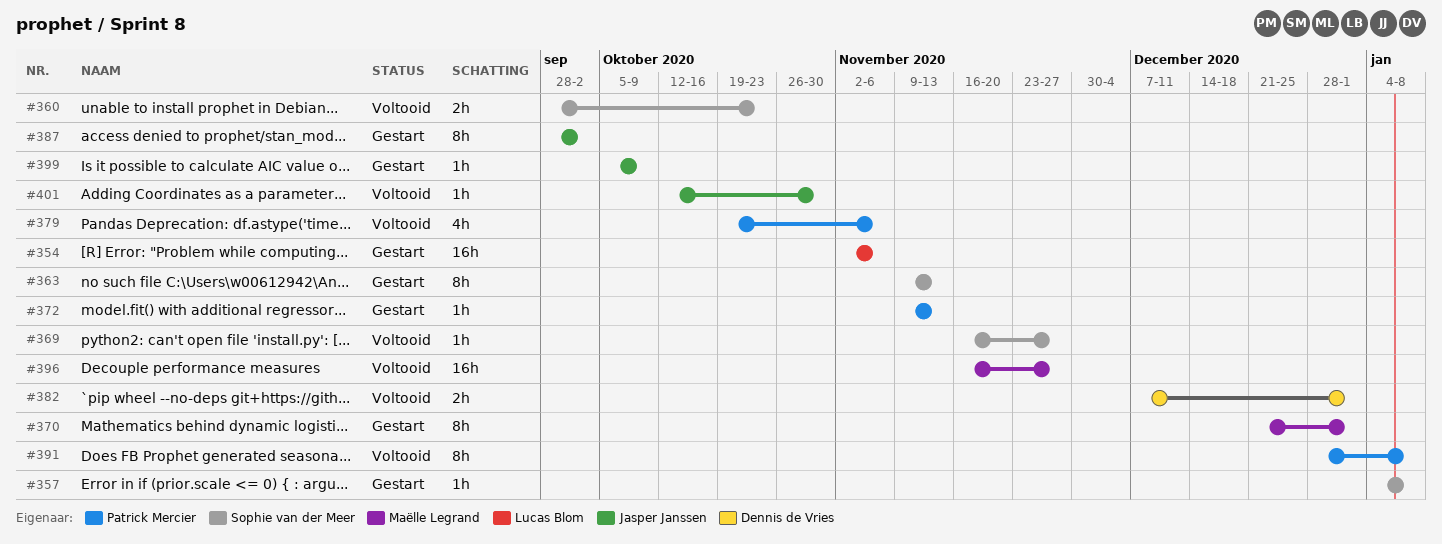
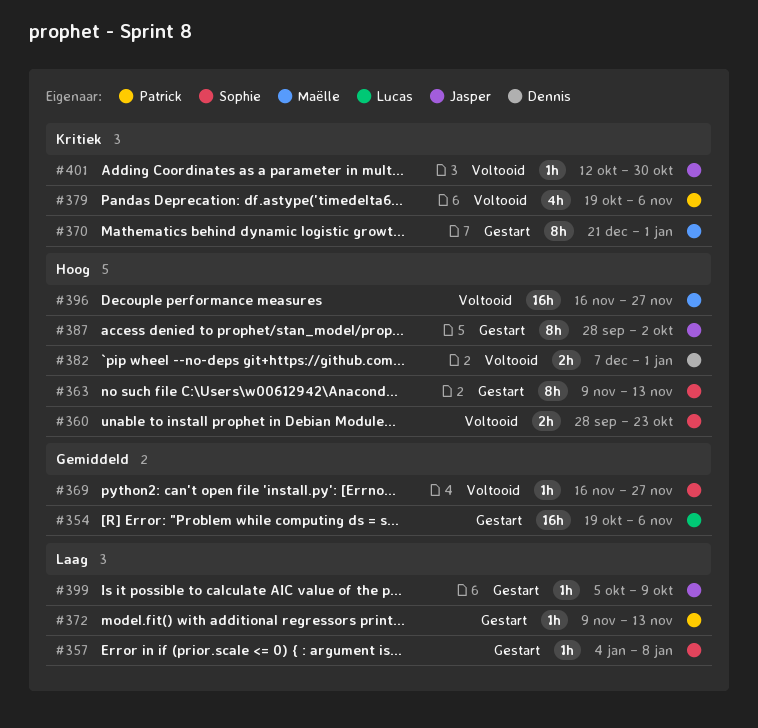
#354, start: Nov 2 -> Oct 19
#391: present -> none

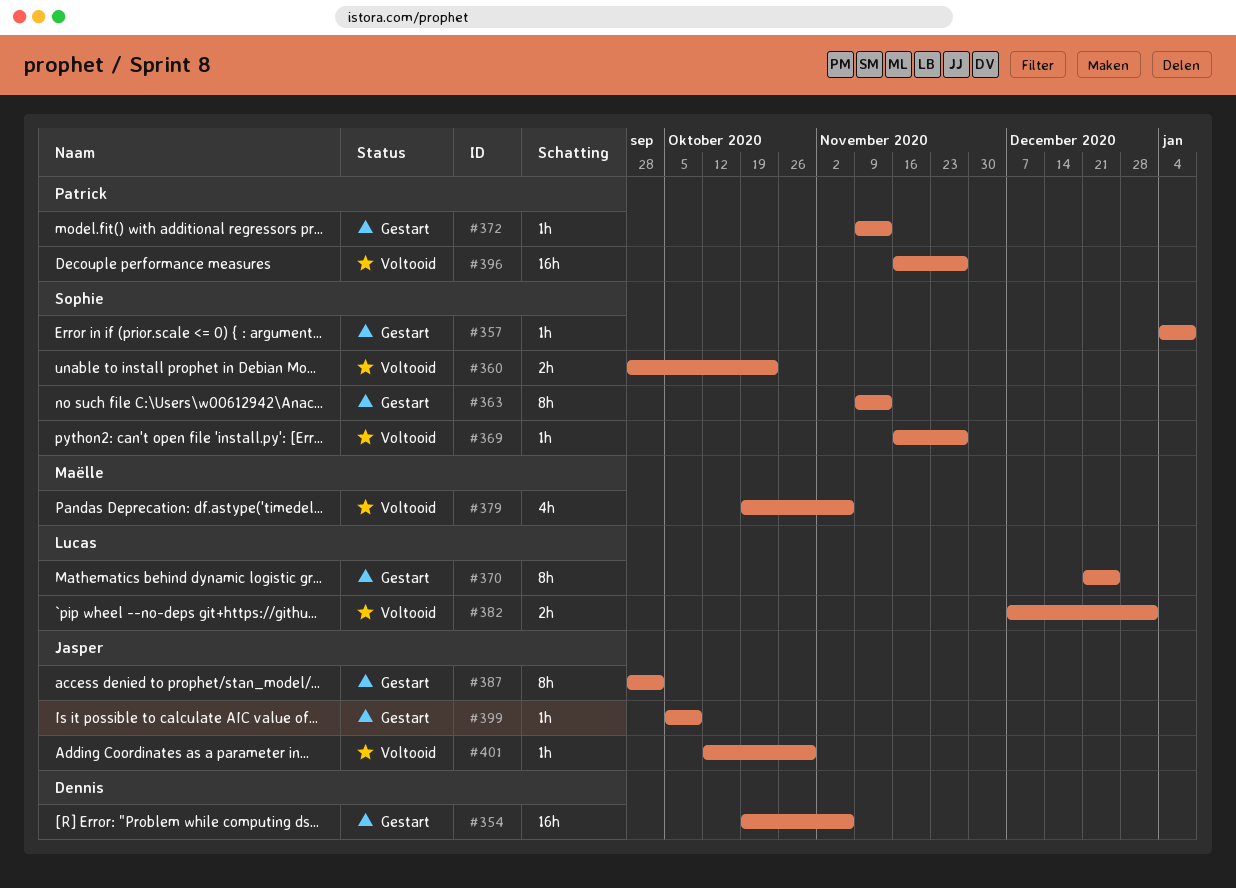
#354, owner: Lucas -> Dennis
#370, owner: Maëlle -> Lucas
#370, due: Jan 1 -> Dec 25
#379, owner: Patrick -> Maëlle
#382, owner: Dennis -> Lucas
#396, owner: Maëlle -> Patrick

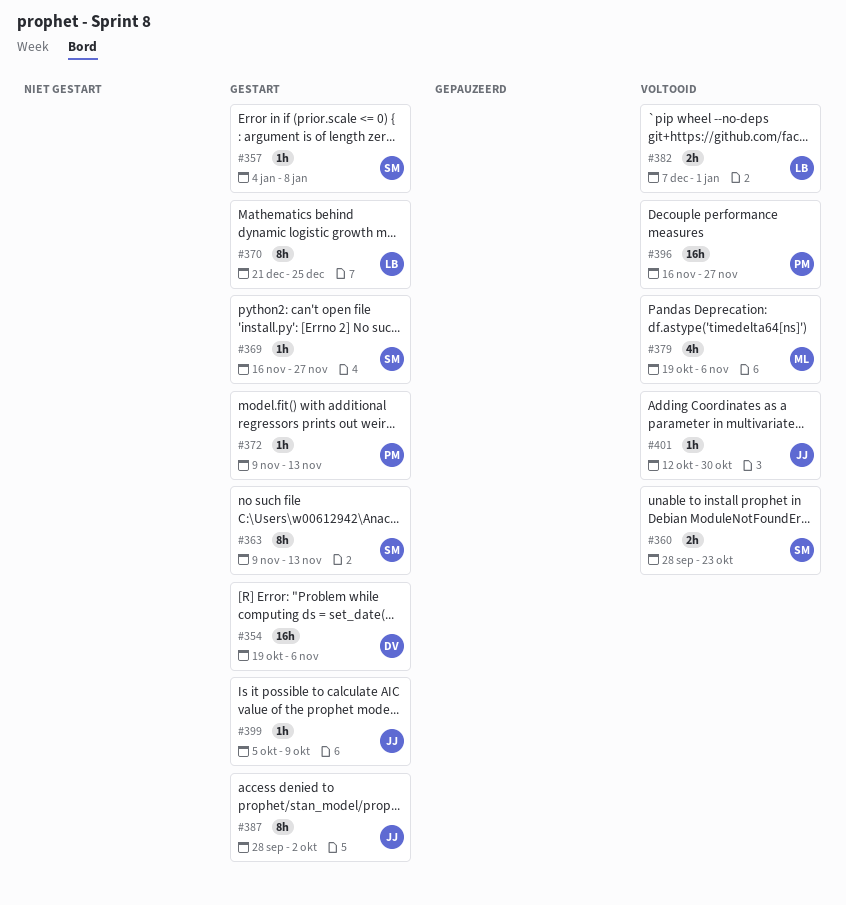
#369, status: Voltooid -> Gestart

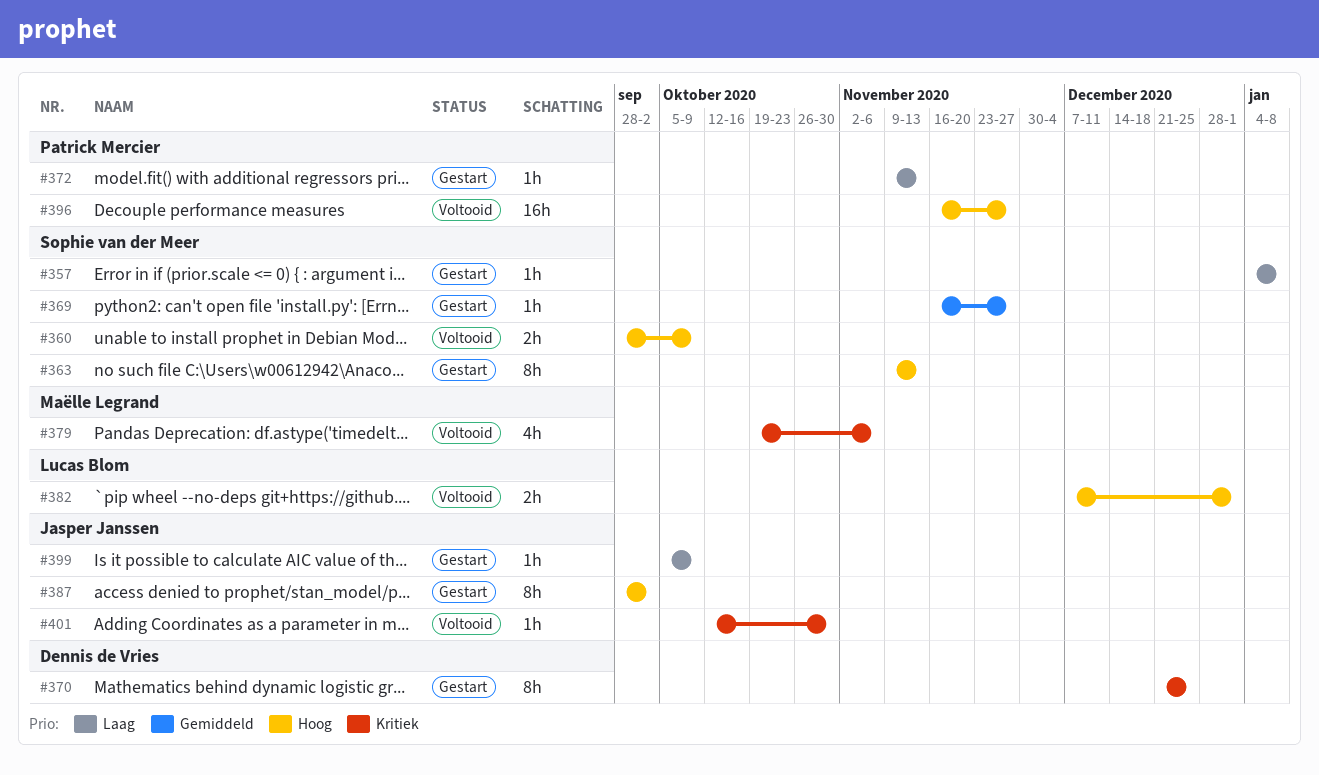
#354: present -> none
#360, due: Oct 23 -> Oct 9
#370, owner: Lucas Blom -> Dennis de Vries

